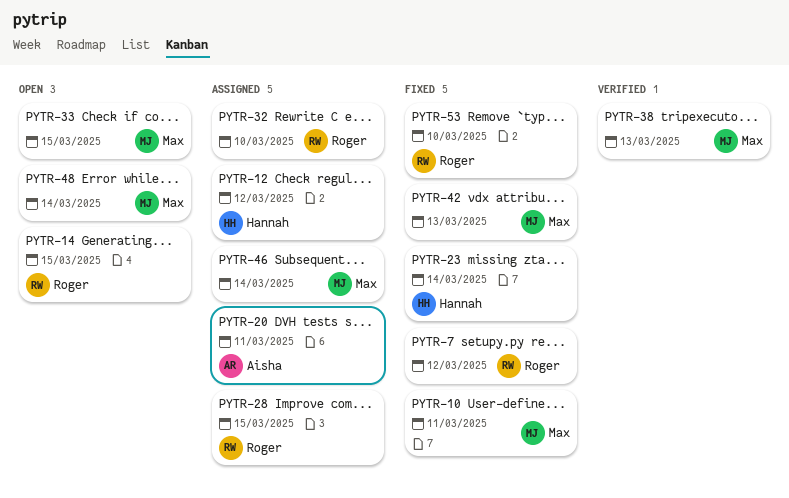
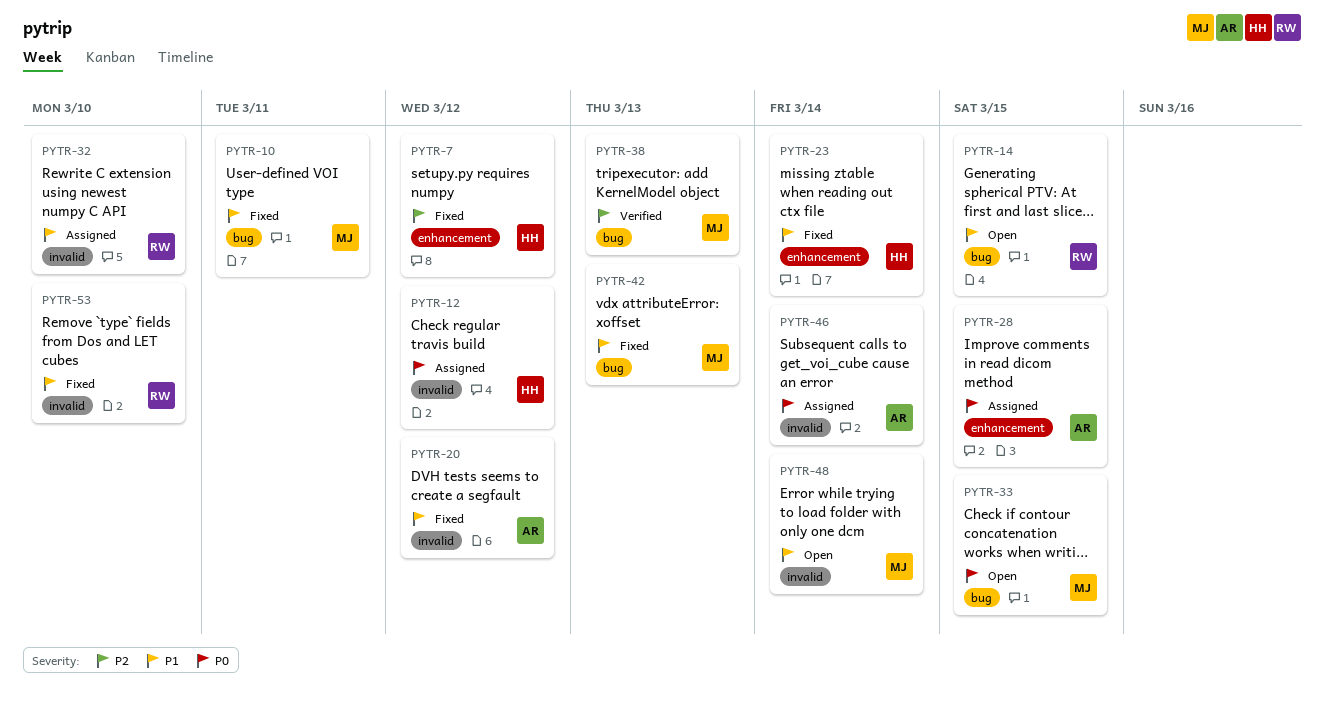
PYTR-7, owner: Roger -> Hannah
PYTR-20, status: Assigned -> Fixed
PYTR-20, due: Mar 11 -> Mar 12
PYTR-28, owner: Roger -> Aisha
PYTR-46, owner: Max -> Aisha

